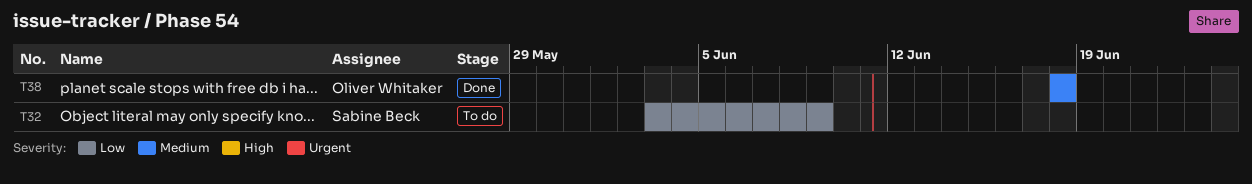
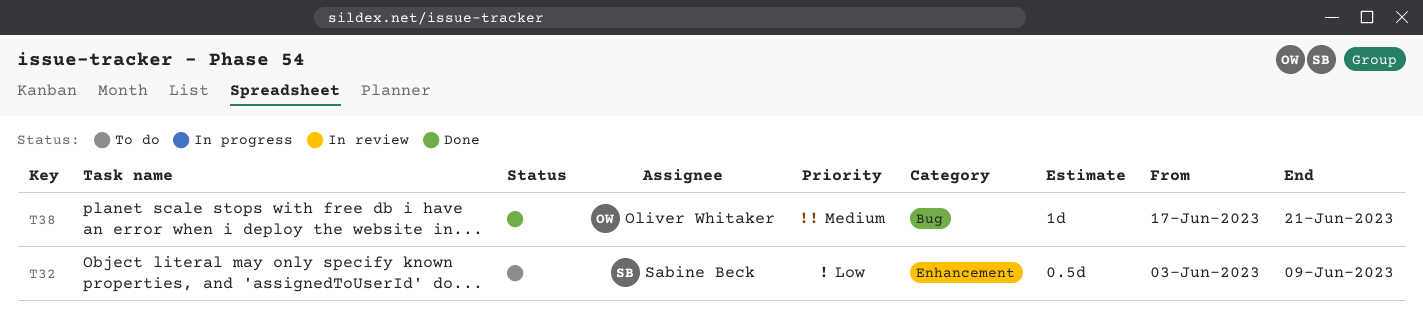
T38, start: Jun 18 -> Jun 17
T38, due: Jun 18 -> Jun 21

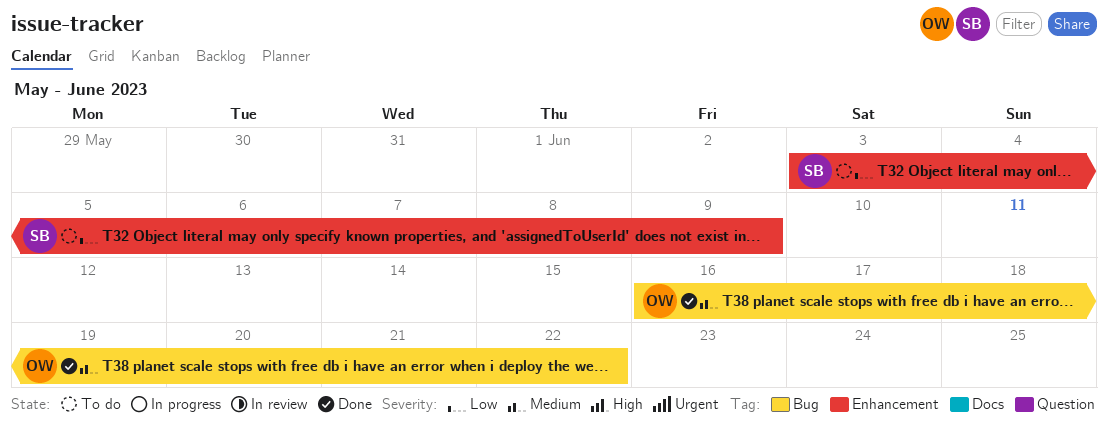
T38, start: Jun 17 -> Jun 16
T38, due: Jun 21 -> Jun 22

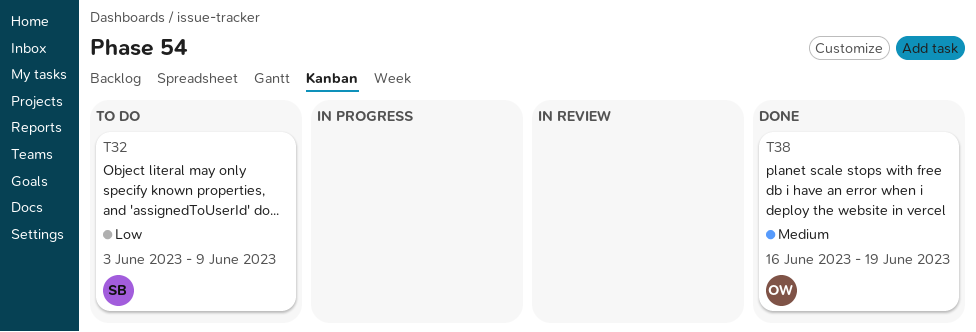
T38, due: Jun 22 -> Jun 19

